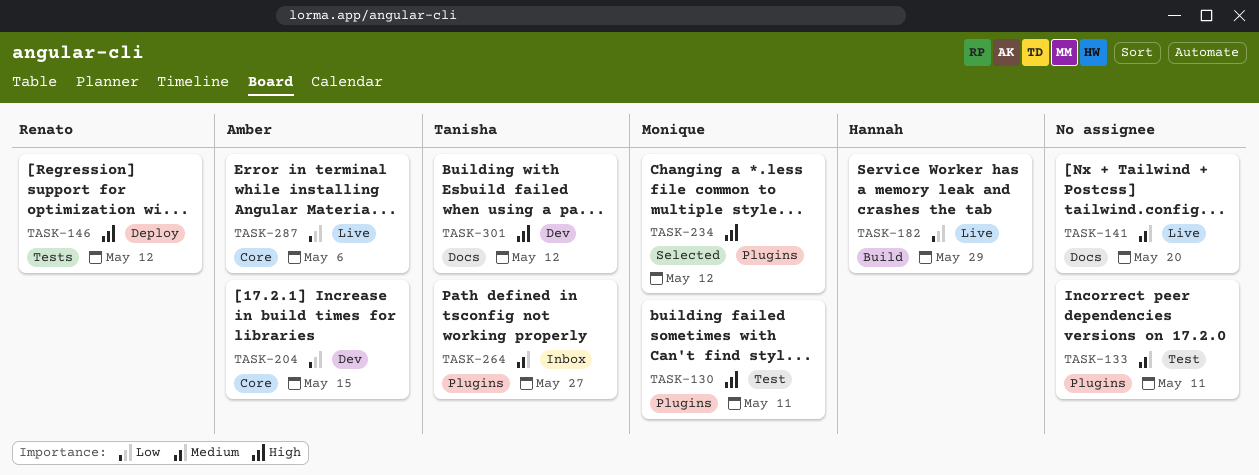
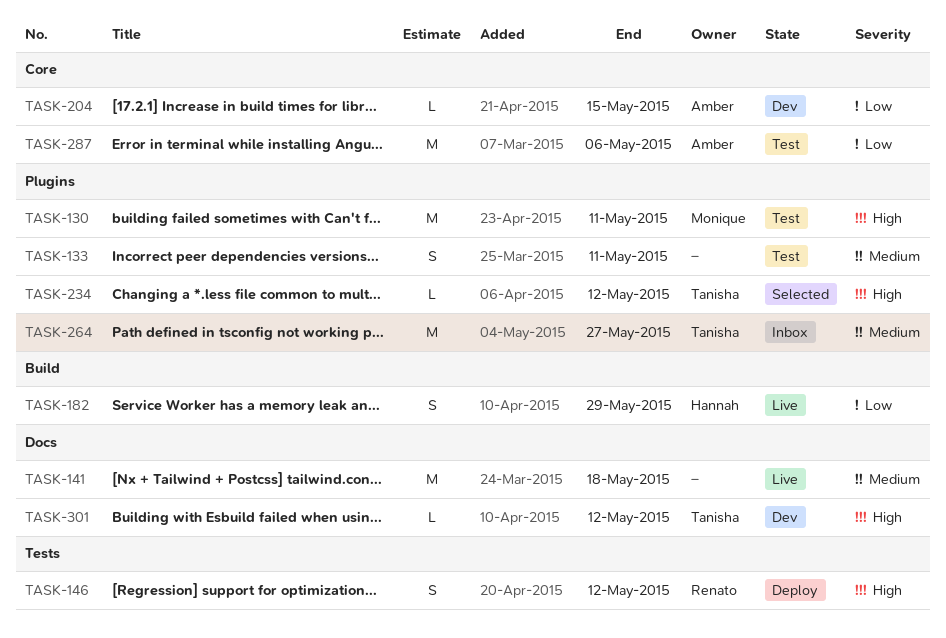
TASK-141, due: May 20 -> May 18
TASK-234, owner: Monique -> Tanisha
TASK-287, status: Live -> Test

